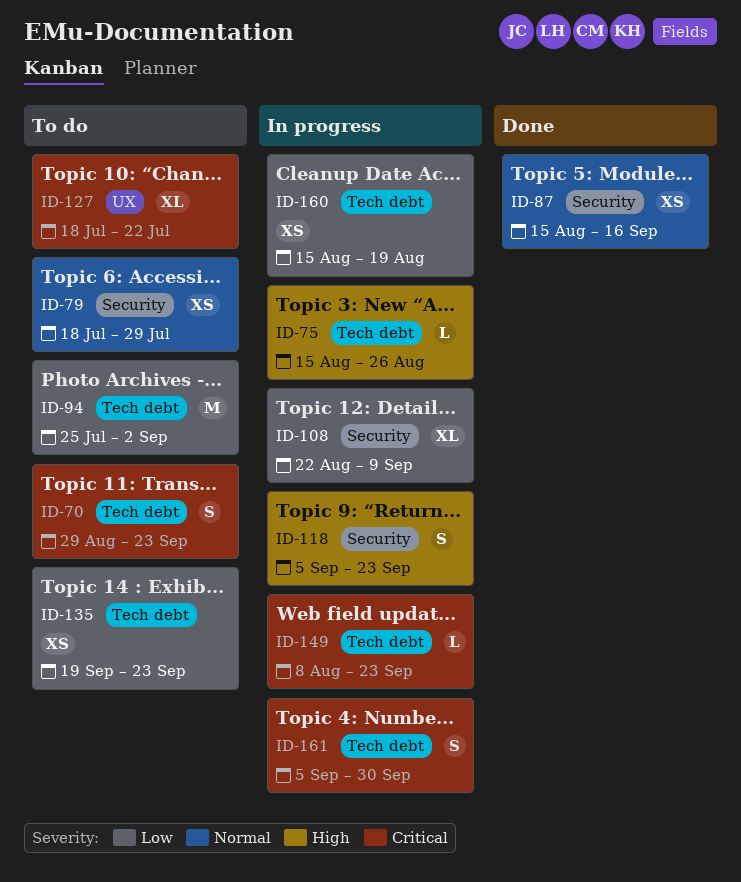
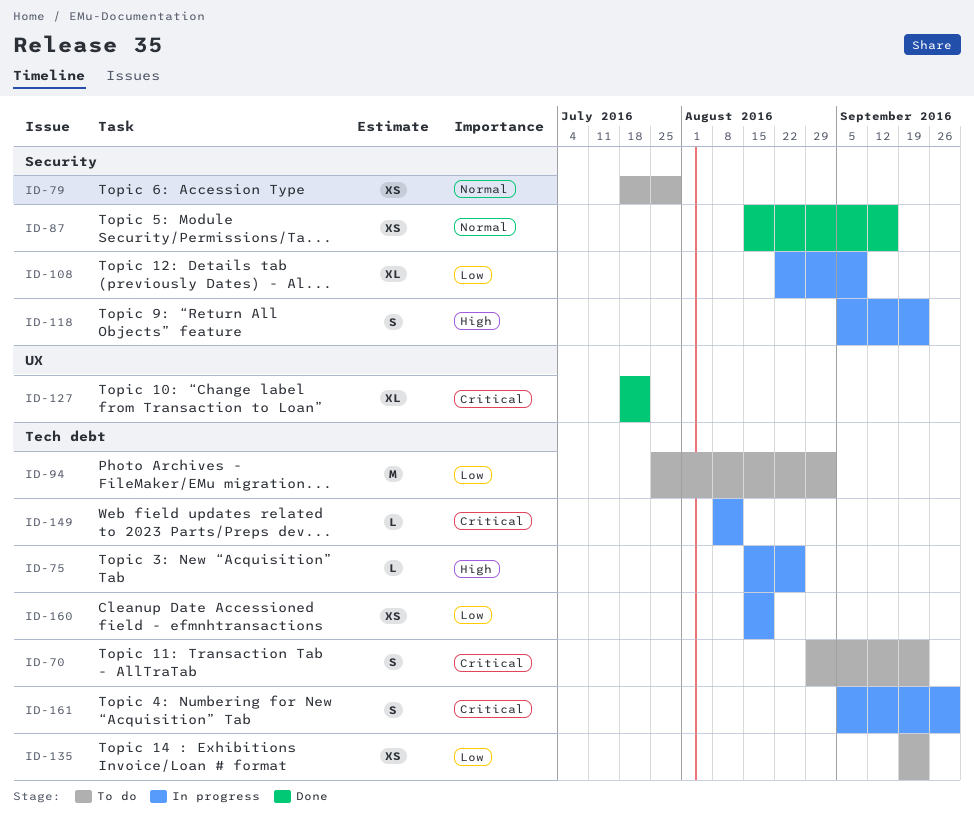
ID-127, status: To do -> Done
ID-149, due: Sep 23 -> Aug 12

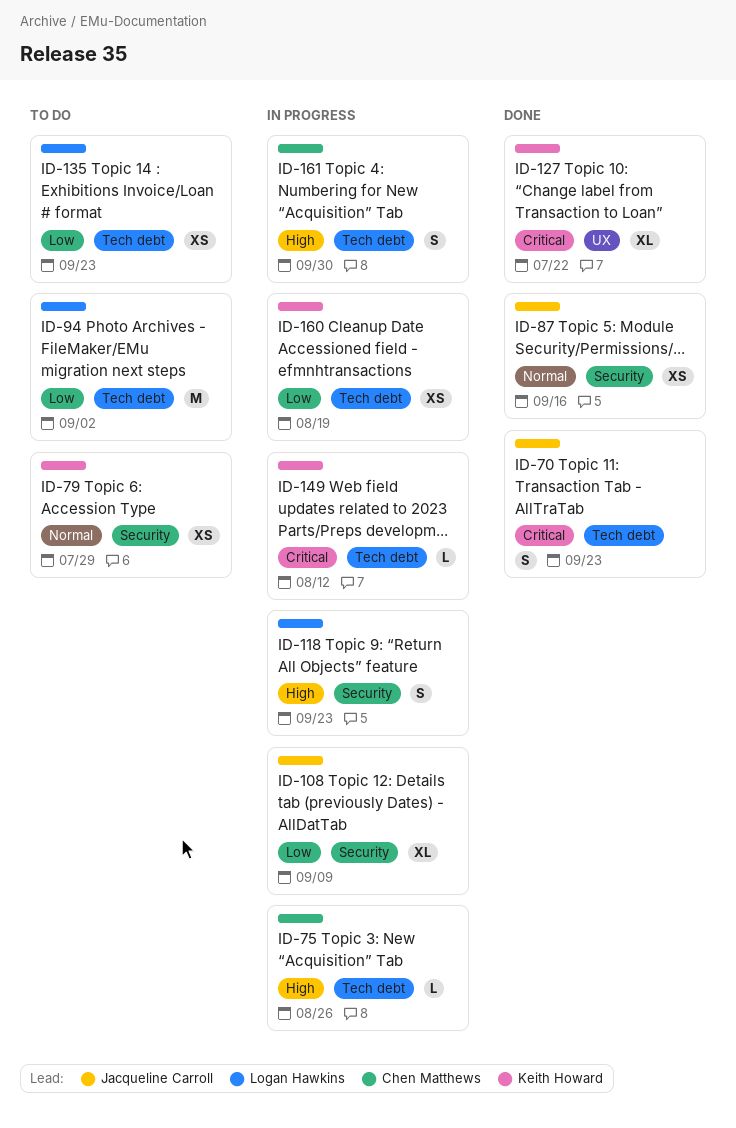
ID-70, status: To do -> Done
ID-161, priority: Critical -> High

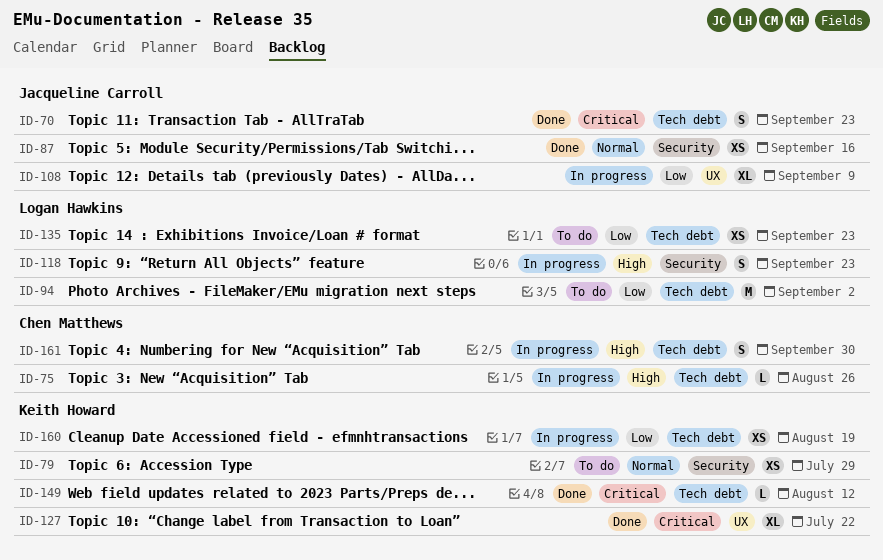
ID-108, label: Security -> UX
ID-149, status: In progress -> Done

